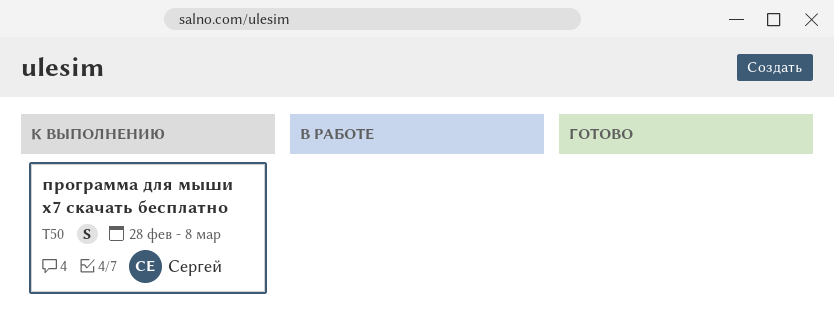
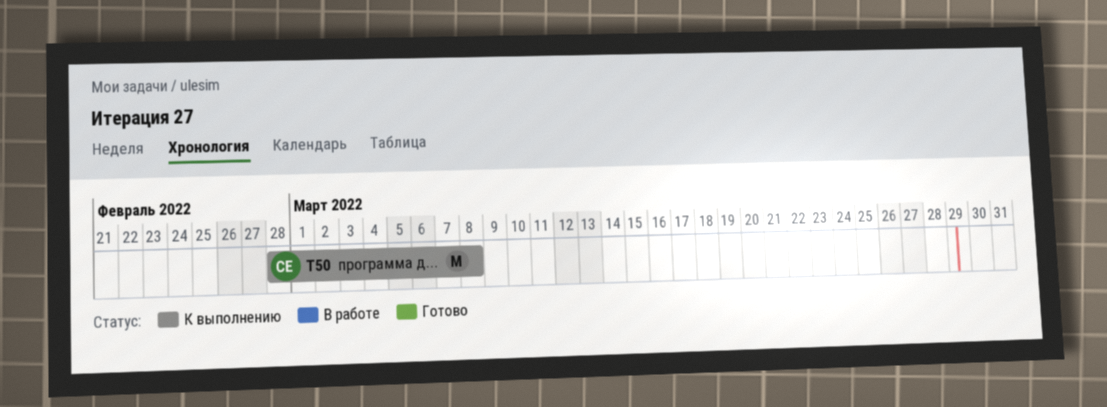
T50, estimate: S -> M

